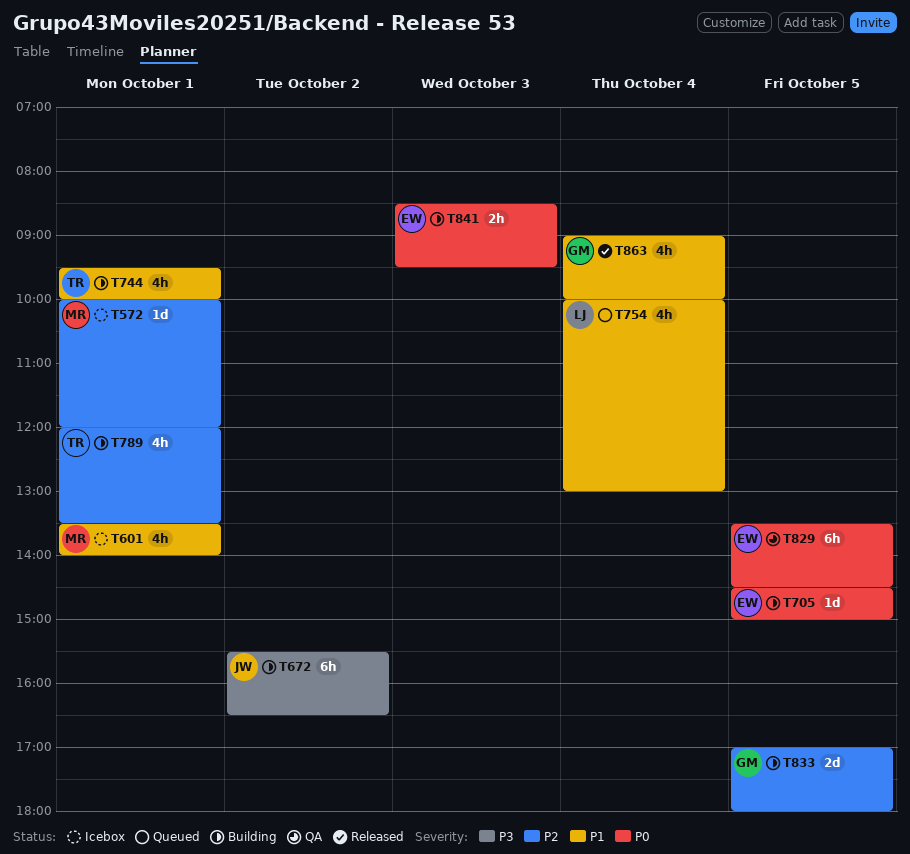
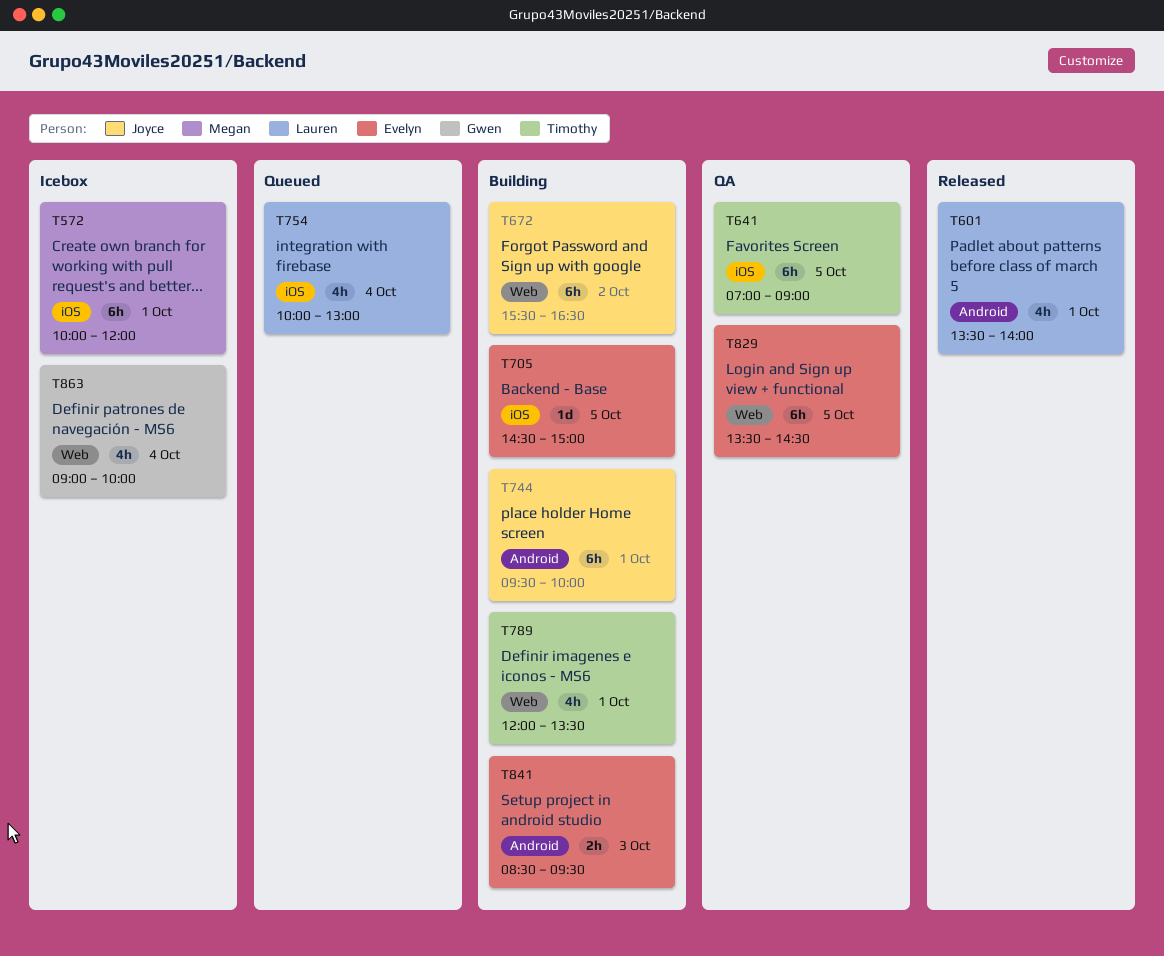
T572, estimate: 1d -> 6h
T601, status: Icebox -> Released
T601, owner: Megan -> Lauren
T641: none -> present
T744, owner: Timothy -> Joyce
T744, estimate: 4h -> 6h
T833: present -> none
T863, status: Released -> Icebox

